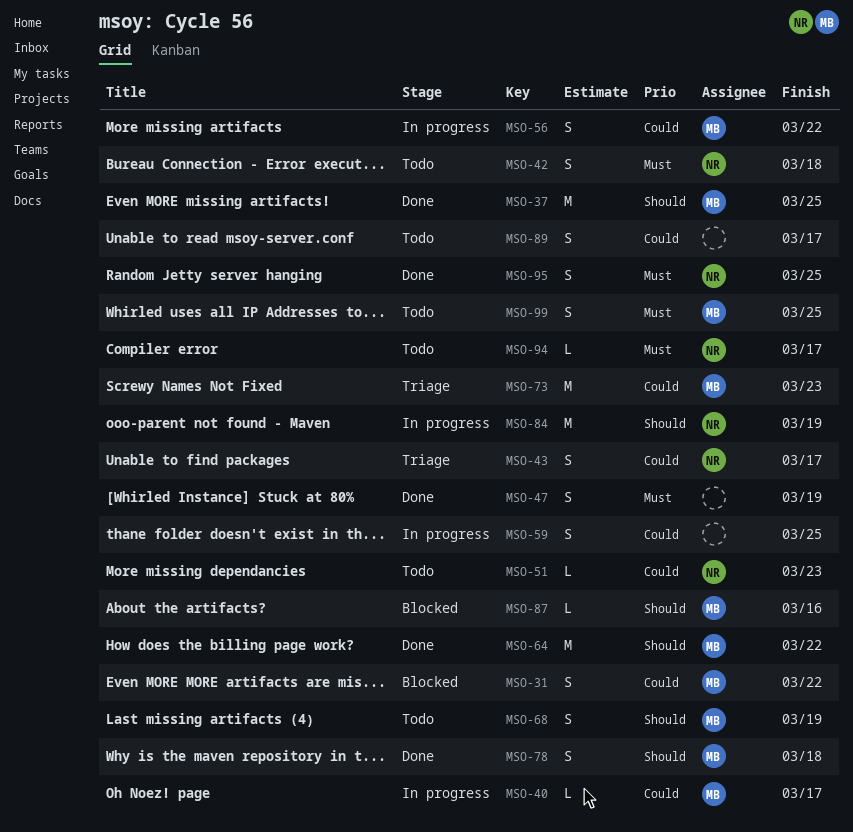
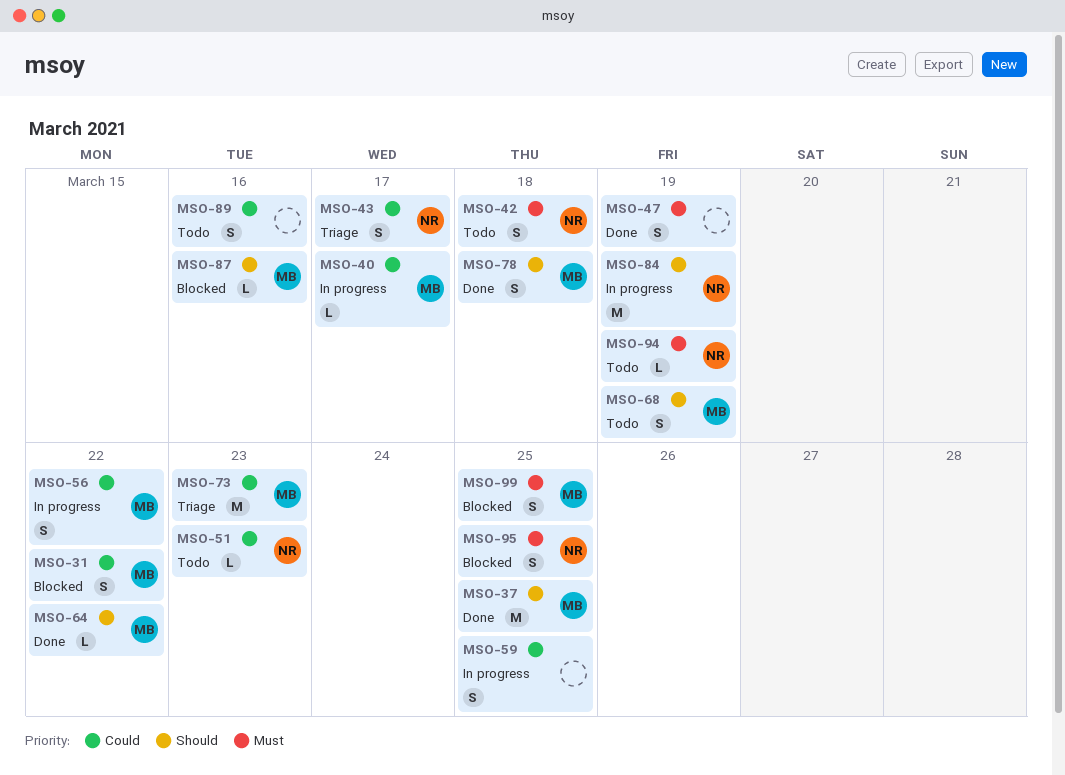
MSO-64, estimate: M -> L
MSO-89, due: Mar 17 -> Mar 16
MSO-94, due: Mar 17 -> Mar 19
MSO-95, status: Done -> Blocked
MSO-99, status: Todo -> Blocked

